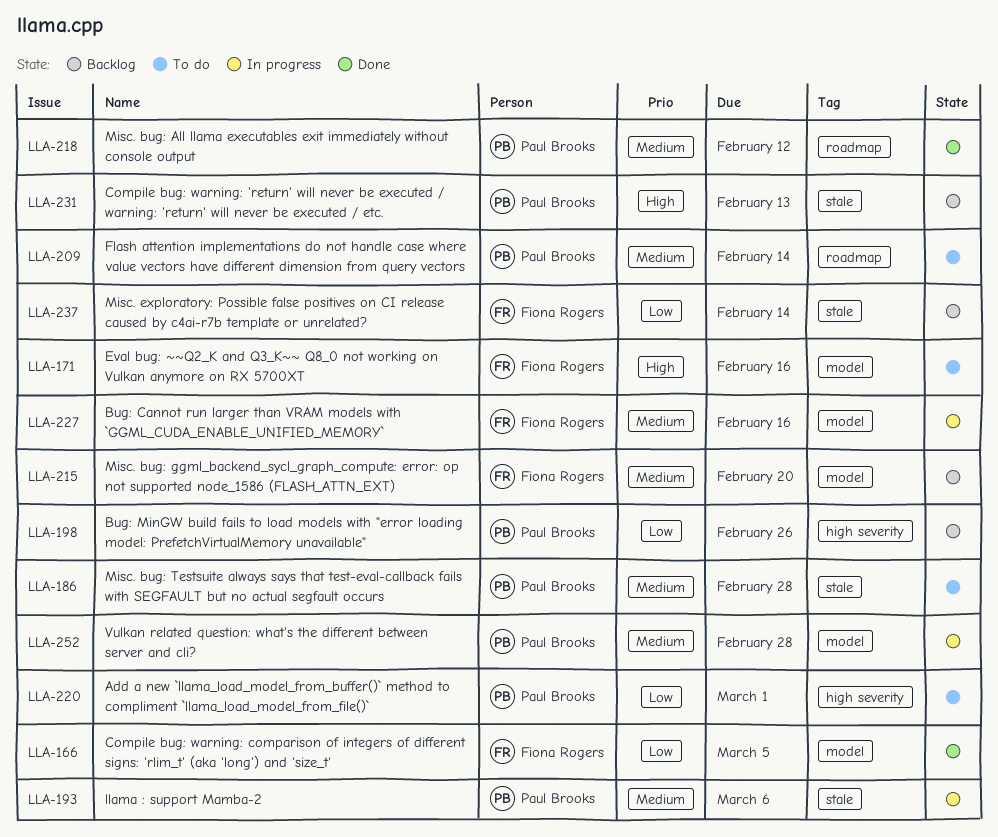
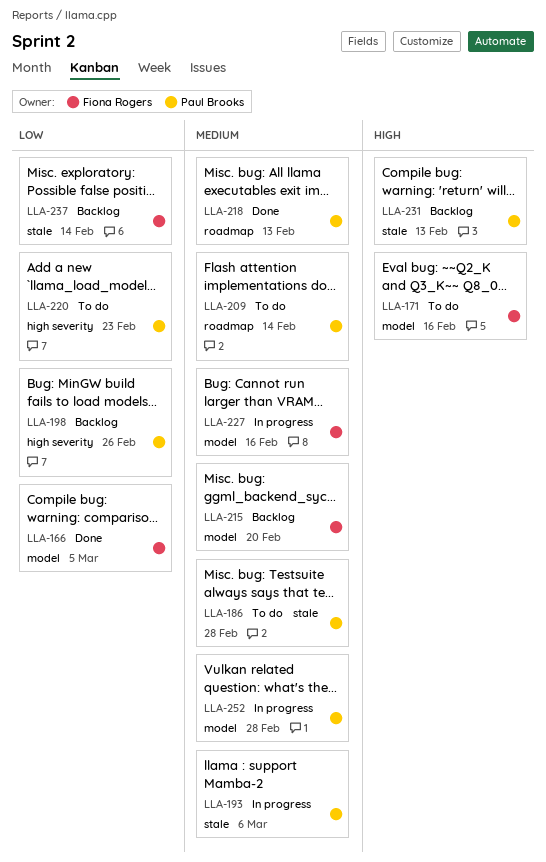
LLA-218, due: Feb 12 -> Feb 13
LLA-220, due: Mar 1 -> Feb 23

